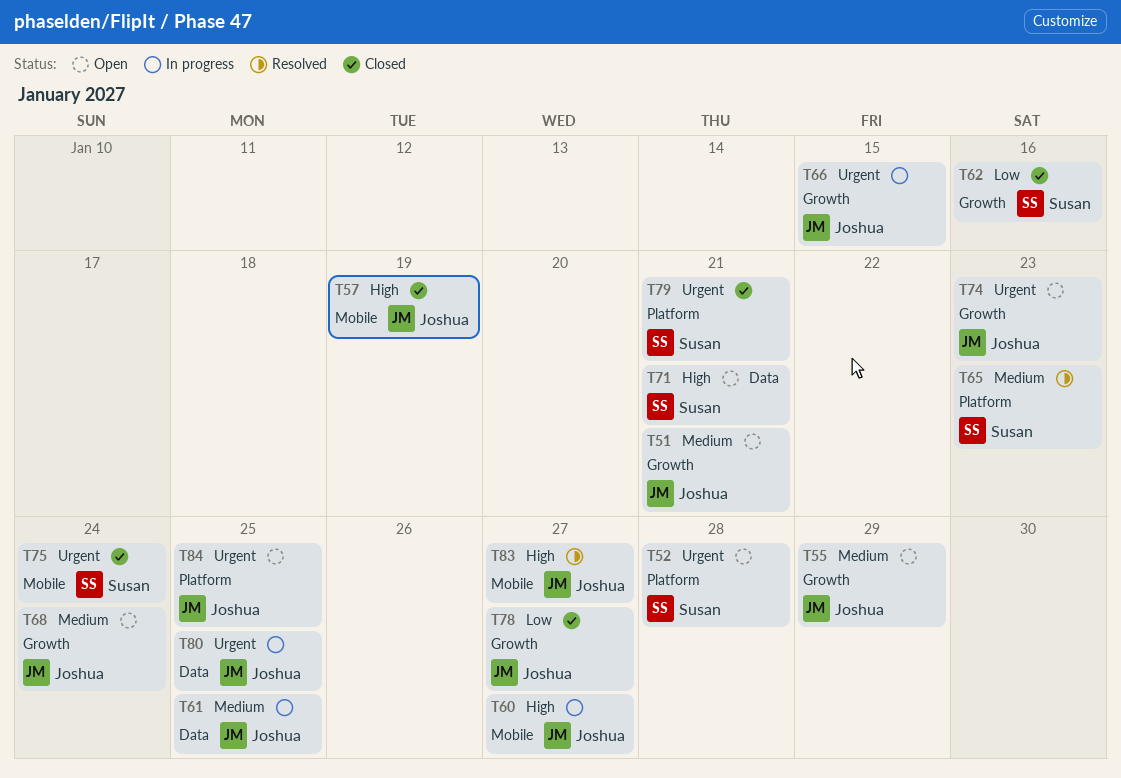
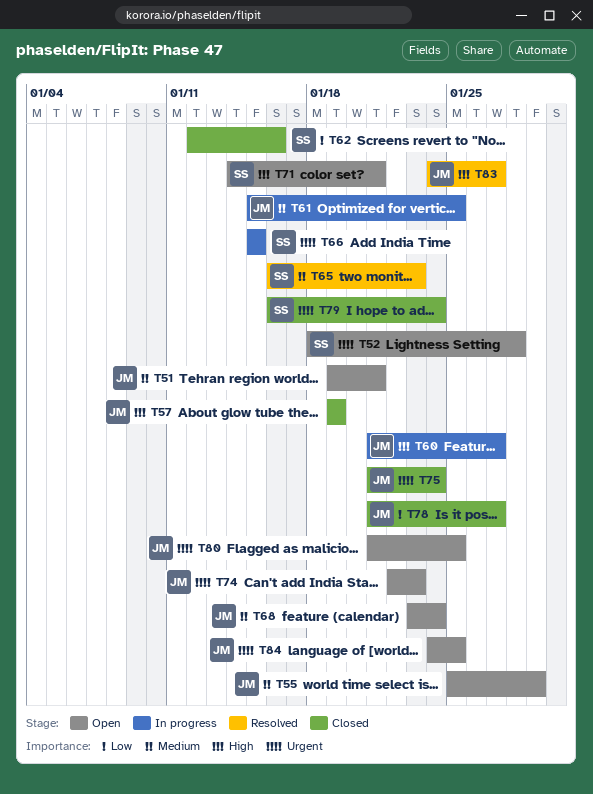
T66, owner: Joshua -> Susan
T75, owner: Susan -> Joshua
T79, due: Jan 21 -> Jan 24
T80, status: In progress -> Open

